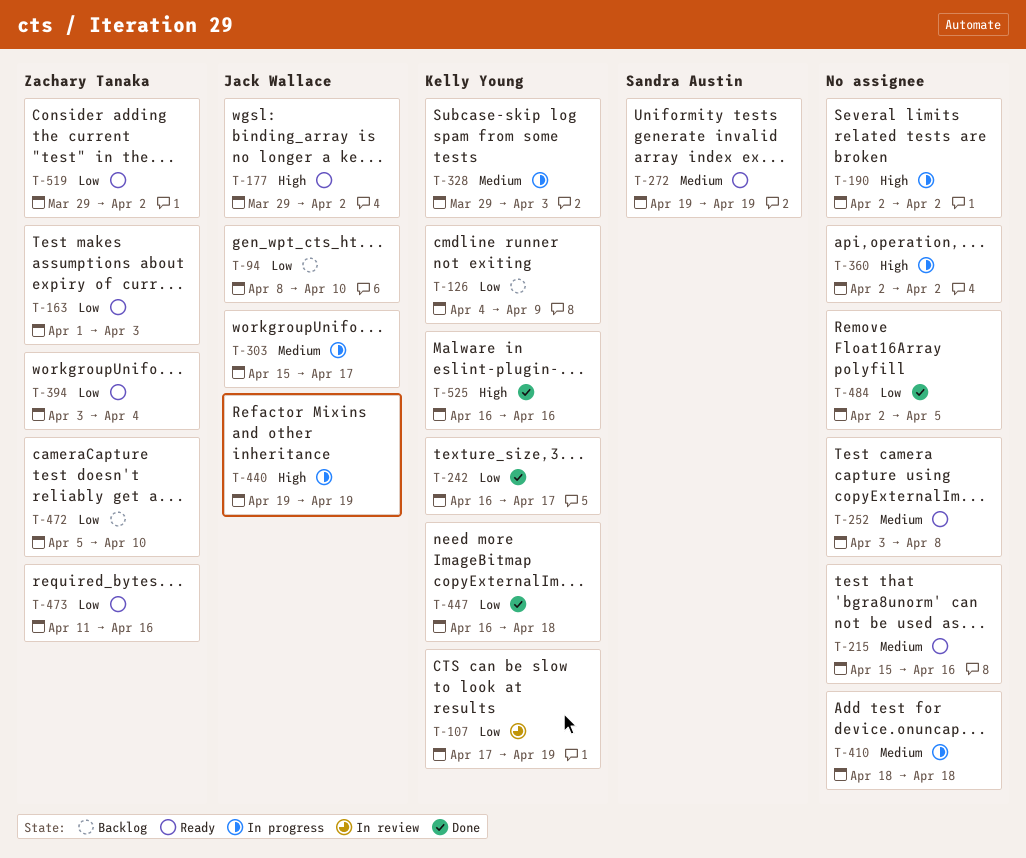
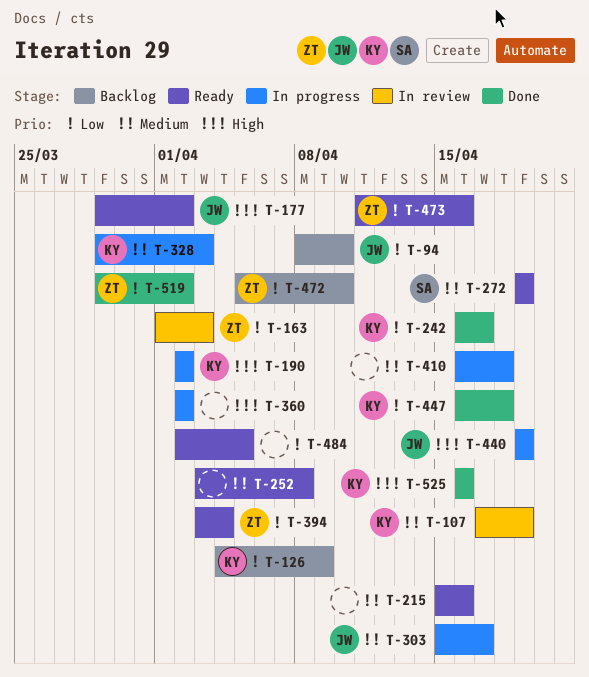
T-107, priority: Low -> Medium
T-163, status: Ready -> In review
T-190, owner: none -> Kelly Young
T-410, start: Apr 18 -> Apr 16
T-484, status: Done -> Ready
T-519, status: Ready -> Done

